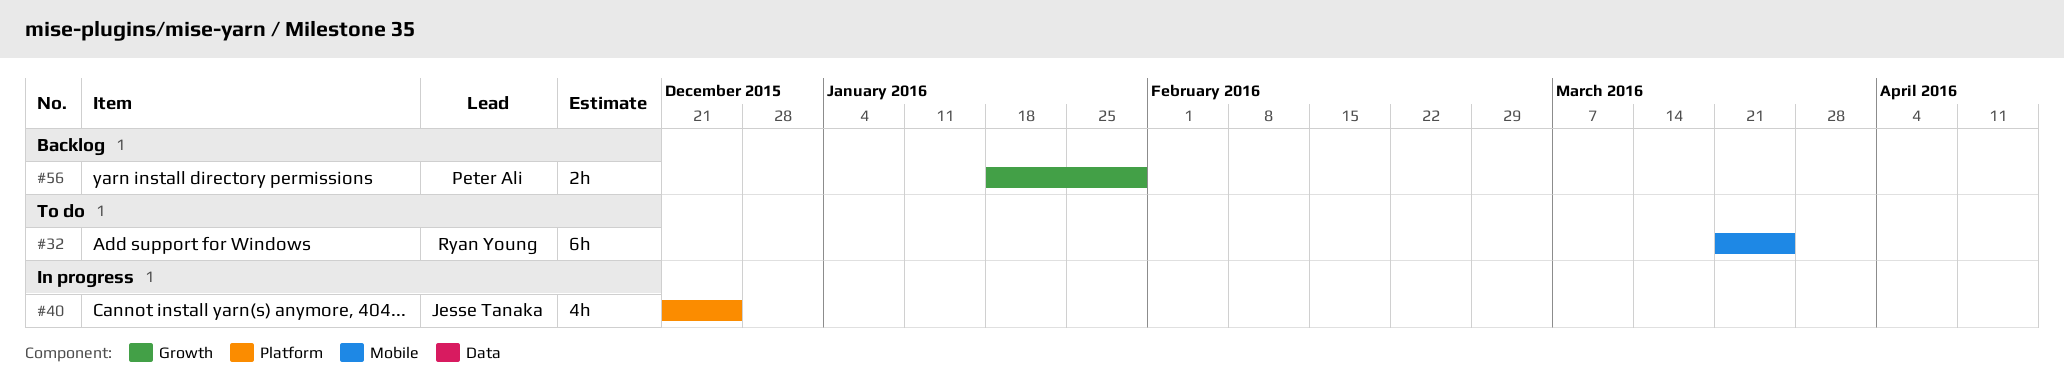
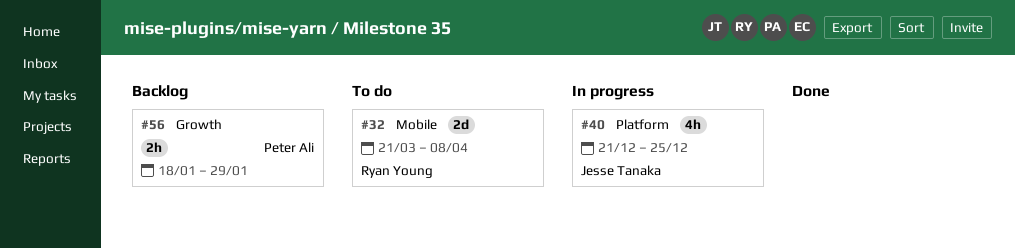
#32, estimate: 6h -> 2d
#32, due: Mar 25 -> Apr 8

